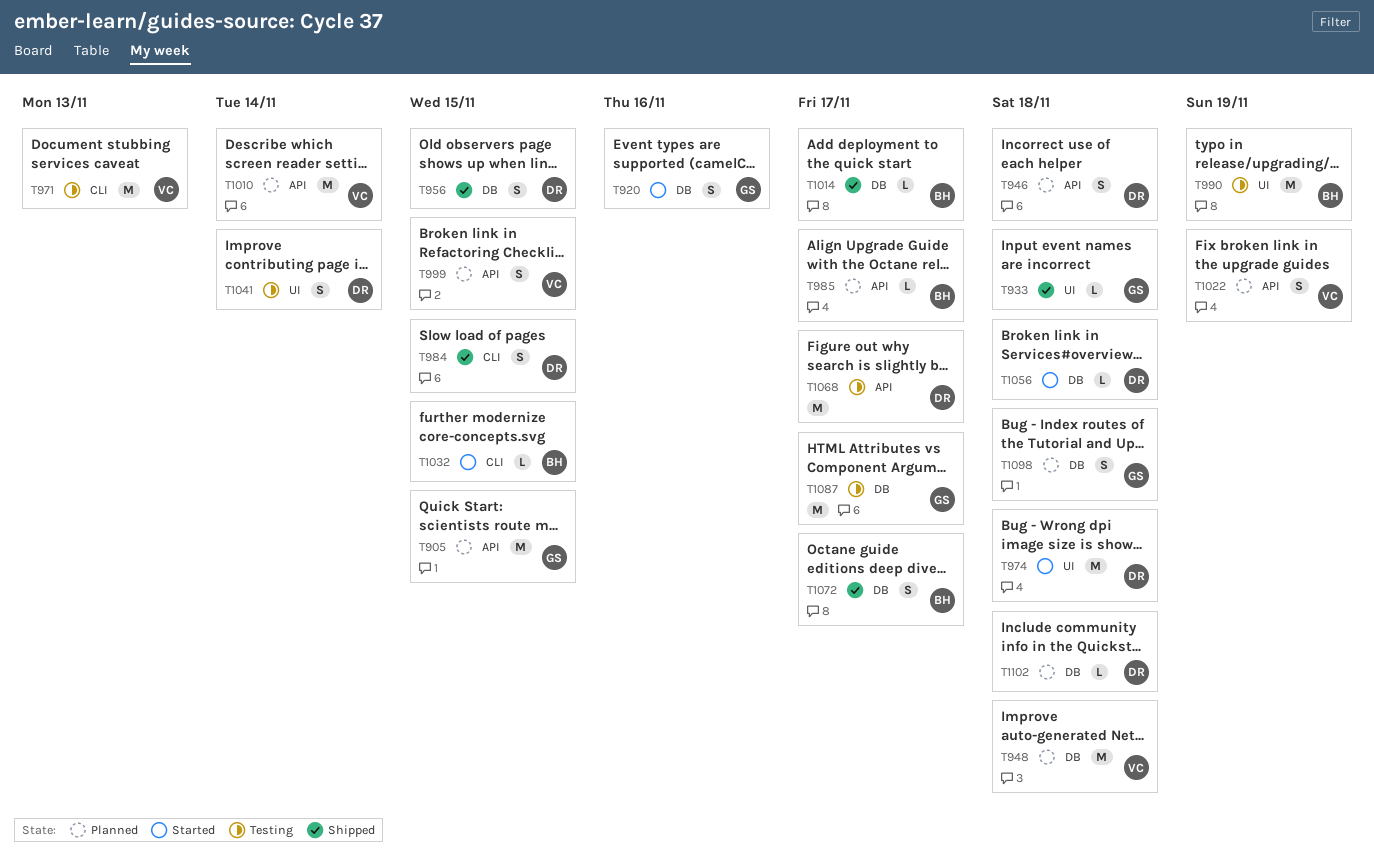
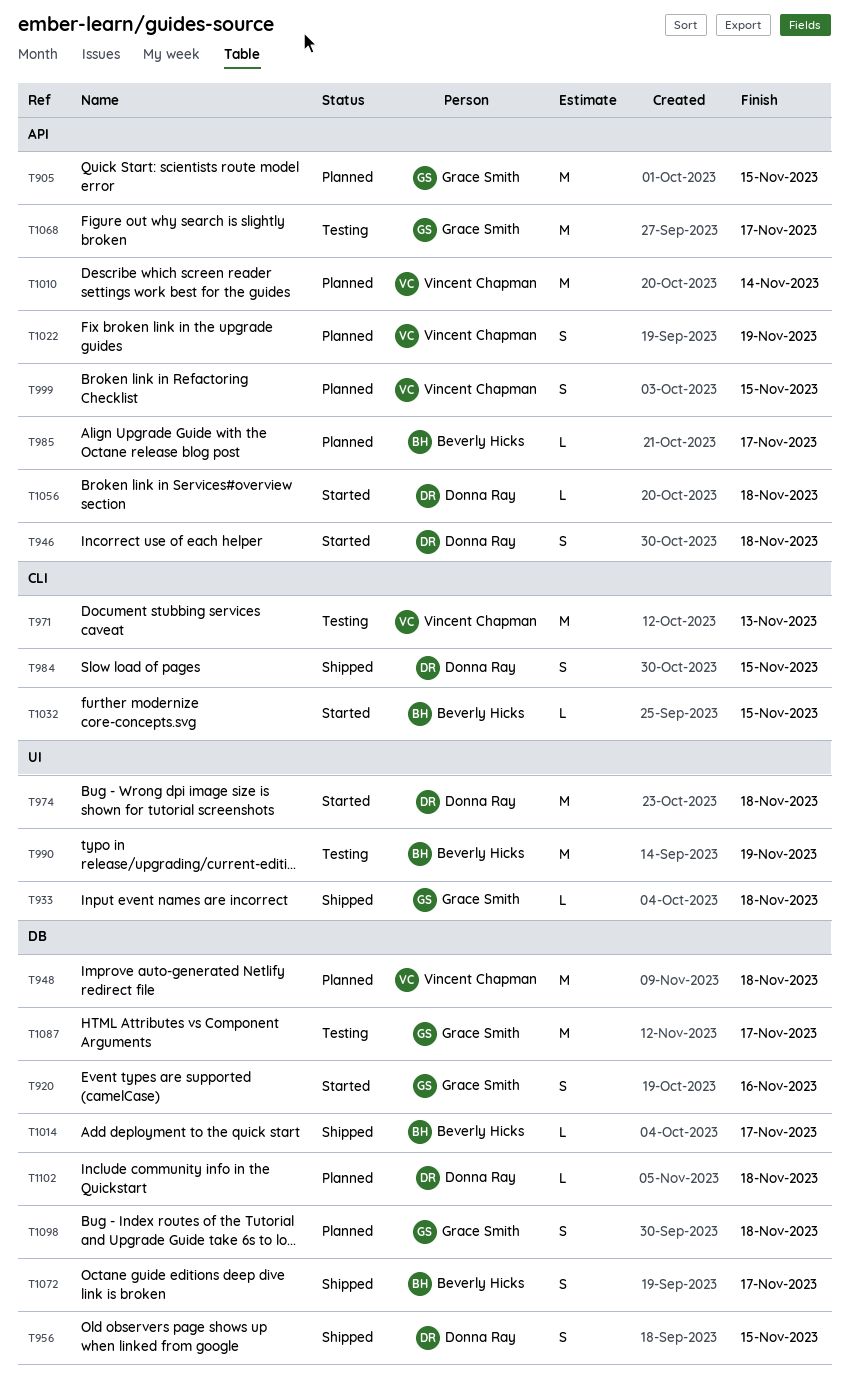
T946, status: Planned -> Started
T1041: present -> none
T1056, label: DB -> API
T1068, owner: Donna Ray -> Grace Smith

